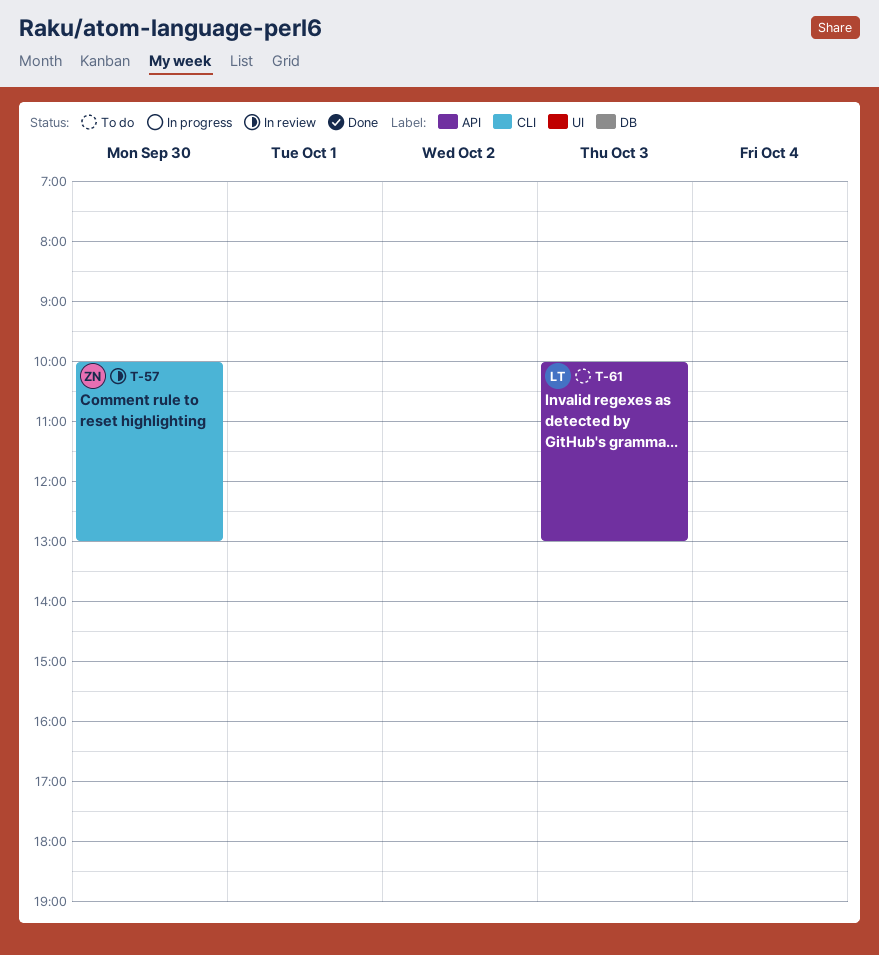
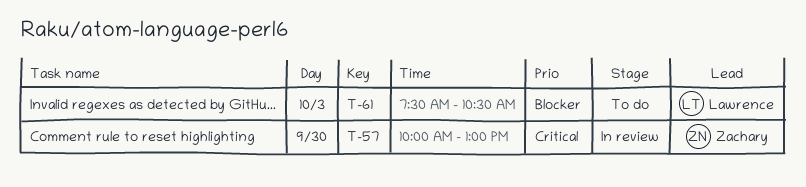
T-61, begins: 10:00 -> 07:30
T-61, ends: 13:00 -> 10:30

